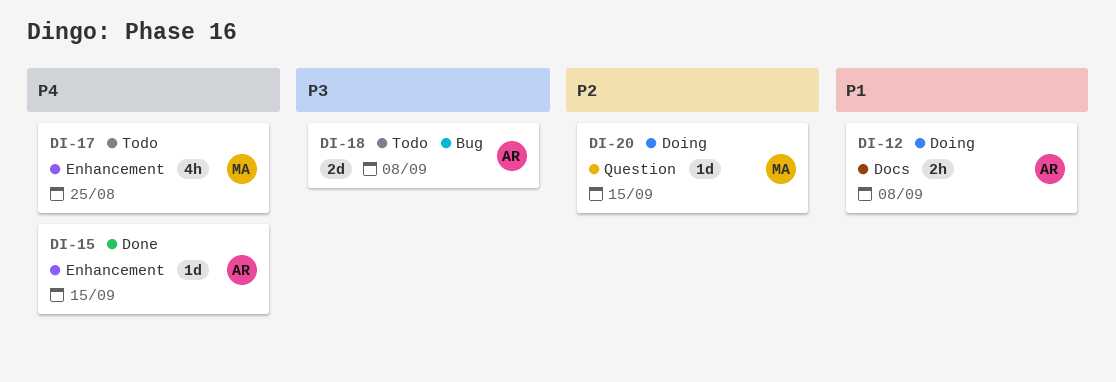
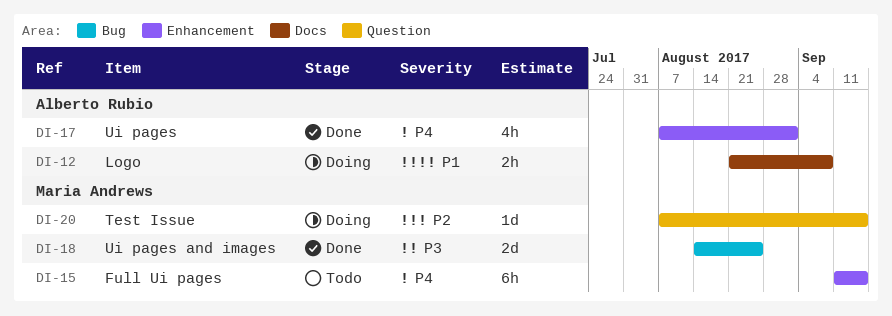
DI-15, status: Done -> Todo
DI-15, owner: Alberto Rubio -> Maria Andrews
DI-15, estimate: 1d -> 6h
DI-17, status: Todo -> Done
DI-17, owner: Maria Andrews -> Alberto Rubio
DI-17, due: Aug 25 -> Sep 1
DI-18, status: Todo -> Done
DI-18, owner: Alberto Rubio -> Maria Andrews
DI-18, due: Sep 8 -> Aug 25

